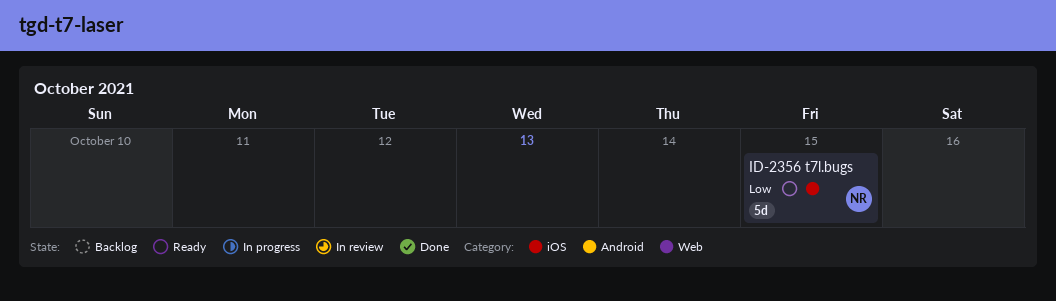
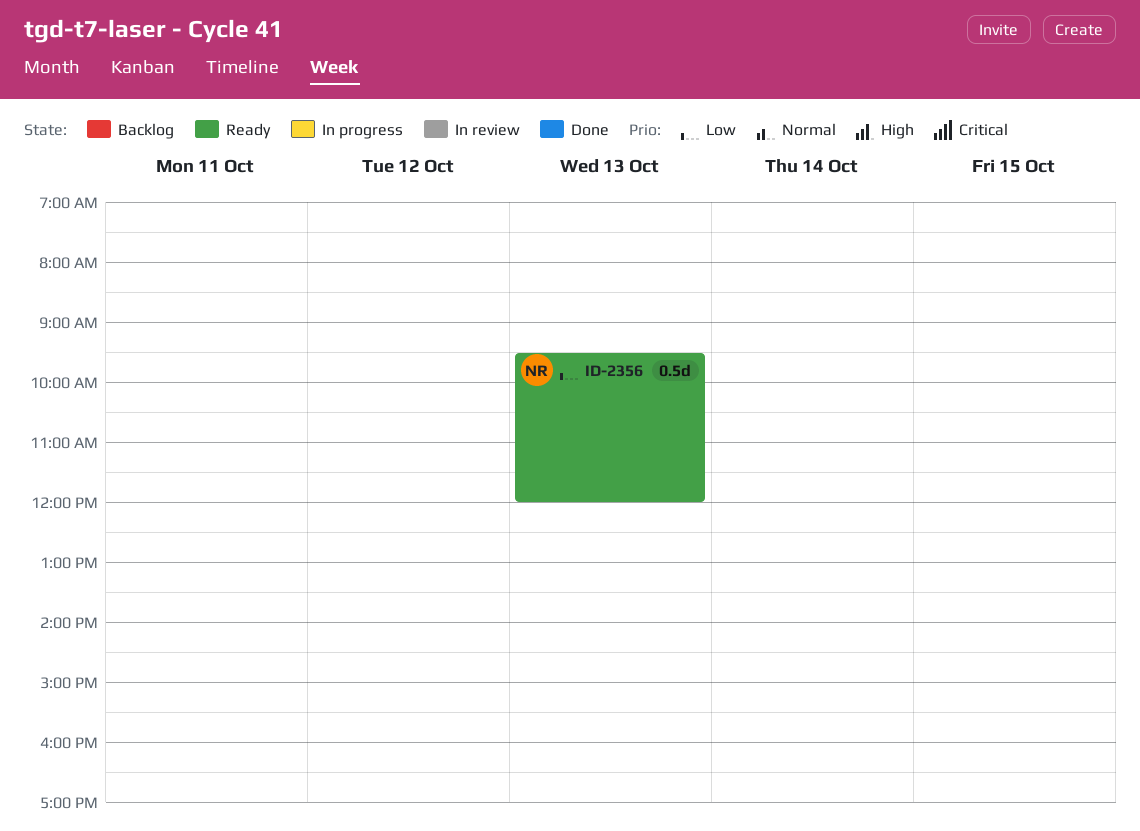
ID-2356, estimate: 5d -> 0.5d
ID-2356, day: Oct 15 -> Oct 13

